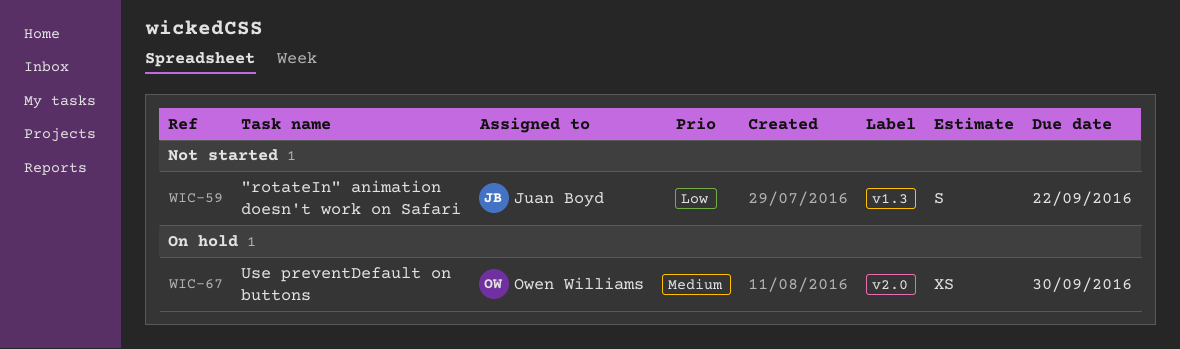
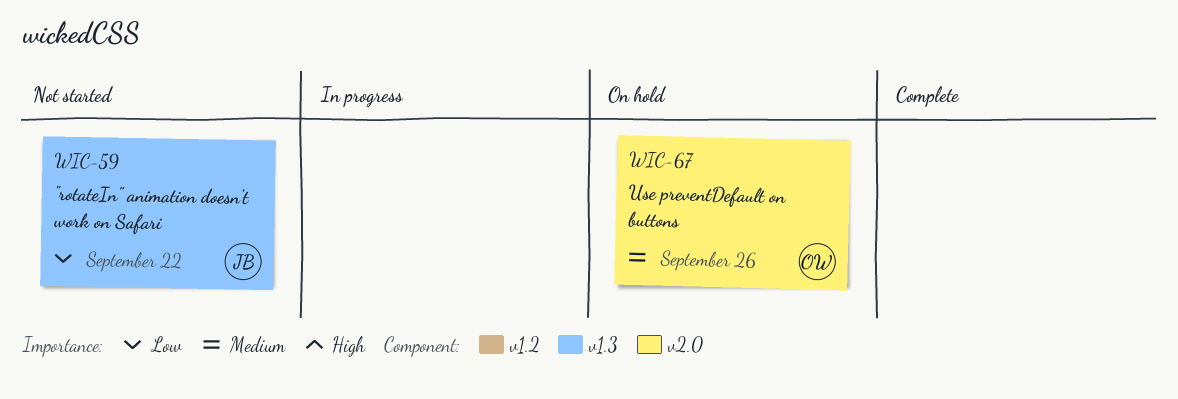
WIC-67, due: Sep 30 -> Sep 26

